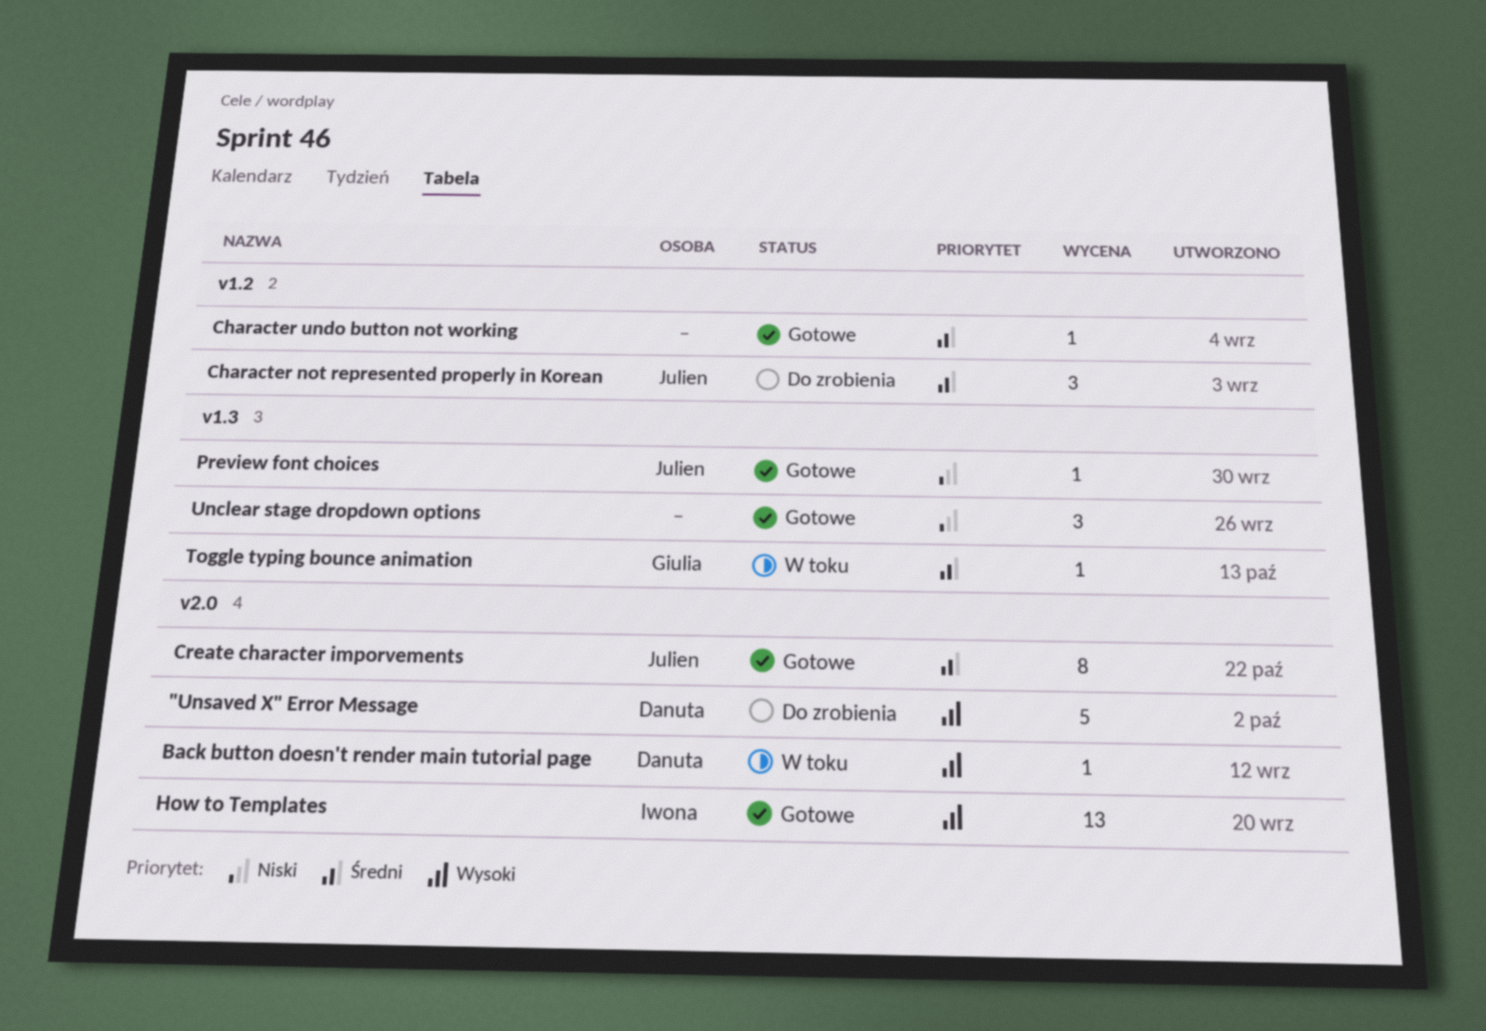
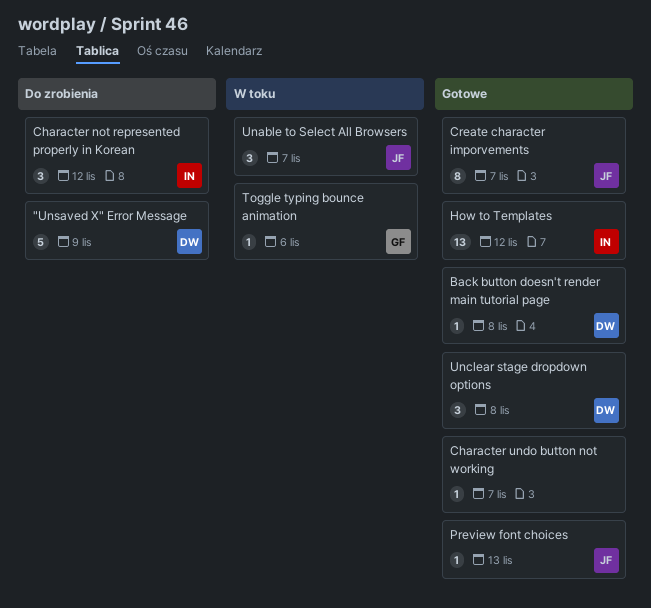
Back button doesn't render main tutorial page, status: W toku -> Gotowe
Character not represented properly in Korean, owner: Julien -> Iwona
Unable to Select All Browsers: none -> present
Unclear stage dropdown options, owner: none -> Danuta

